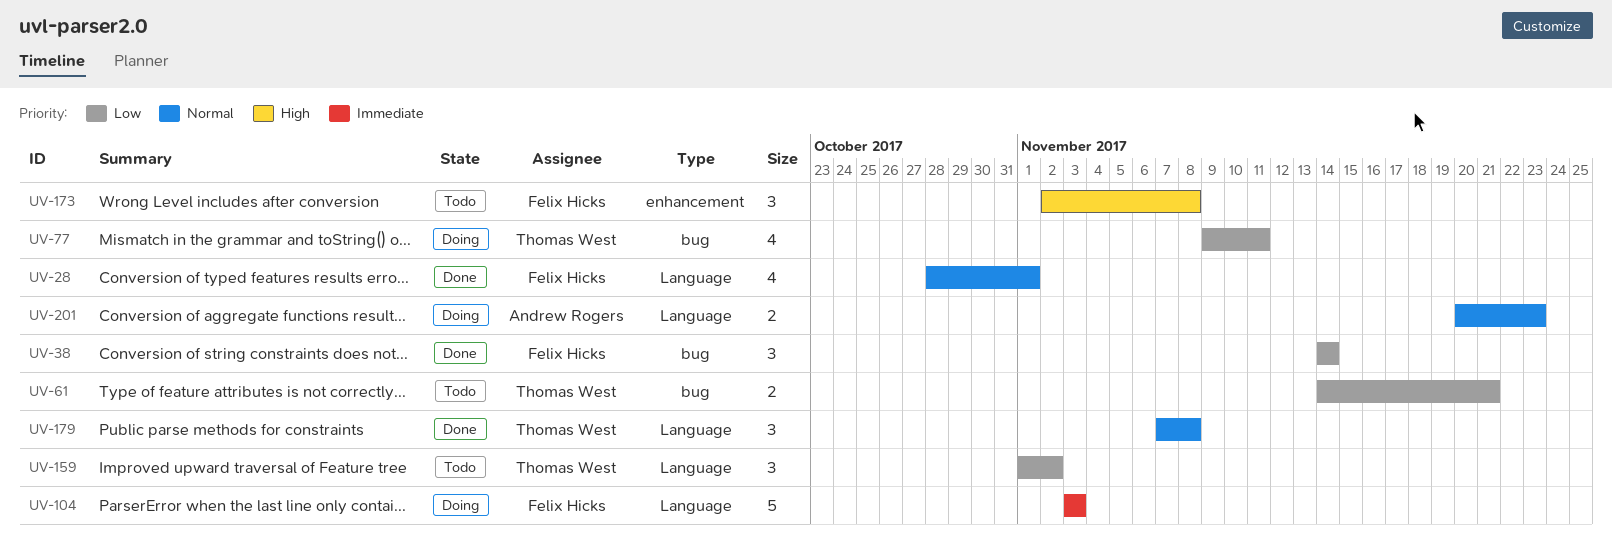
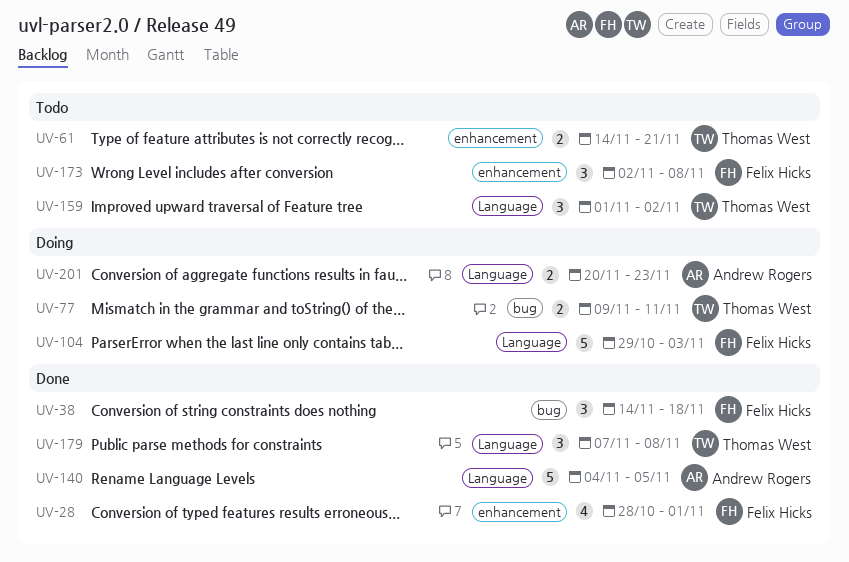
UV-28, label: Language -> enhancement
UV-38, due: Nov 14 -> Nov 18
UV-61, label: bug -> enhancement
UV-77, estimate: 4 -> 2
UV-104, start: Nov 3 -> Oct 29
UV-140: none -> present

